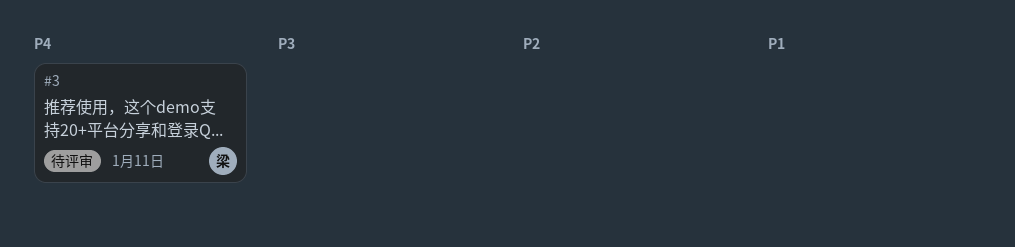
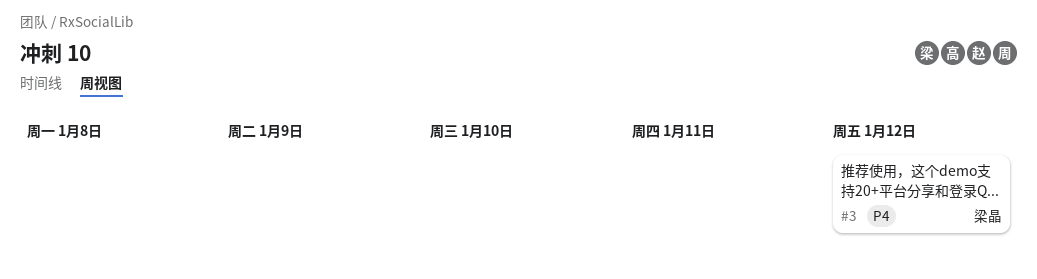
#3, due: Jan 11 -> Jan 12

